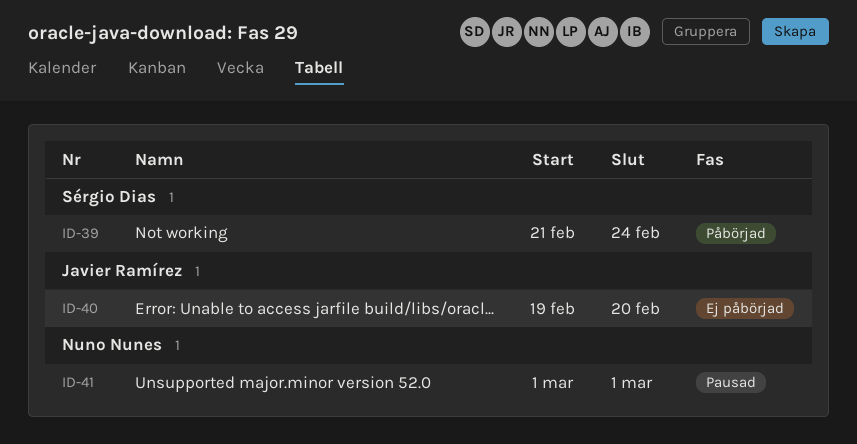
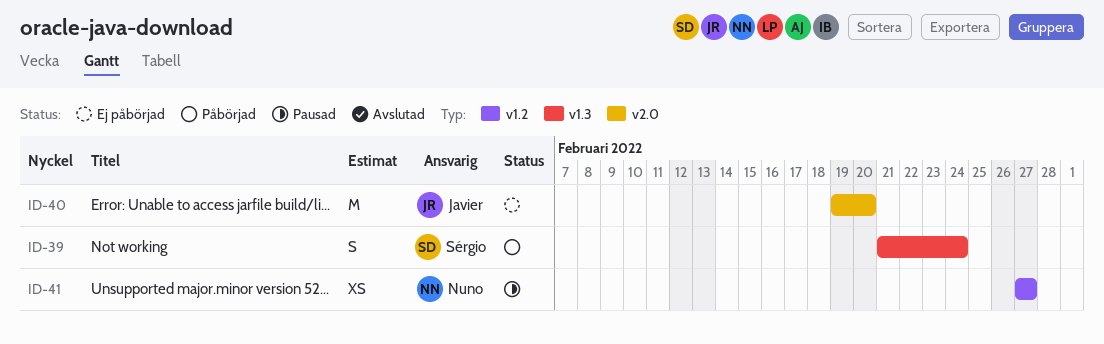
ID-41, start: Mar 1 -> Feb 27
ID-41, due: Mar 1 -> Feb 27

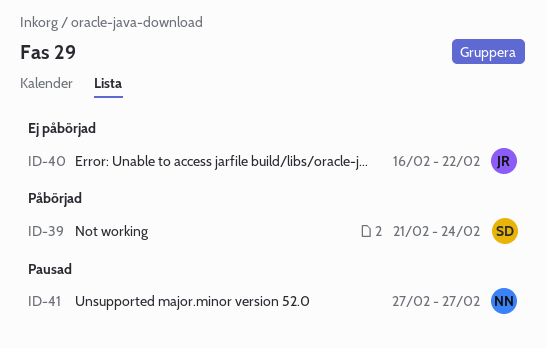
ID-40, start: Feb 19 -> Feb 16
ID-40, due: Feb 20 -> Feb 22

